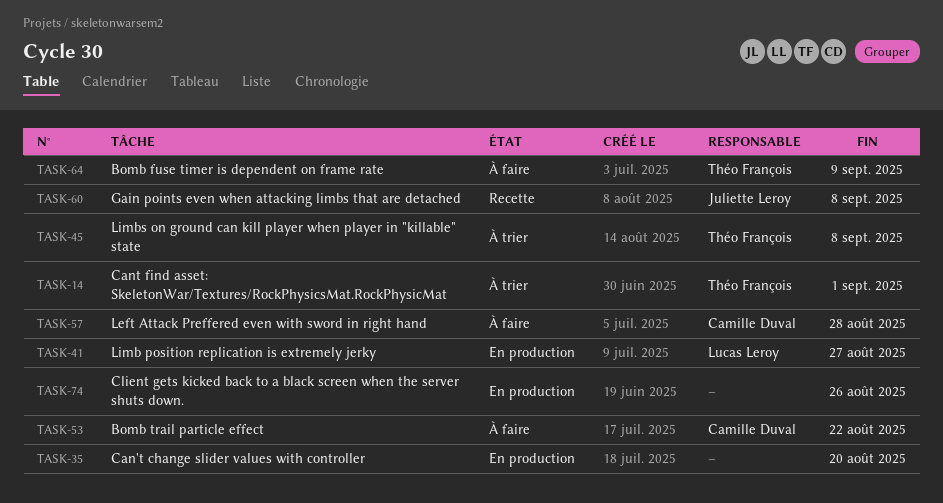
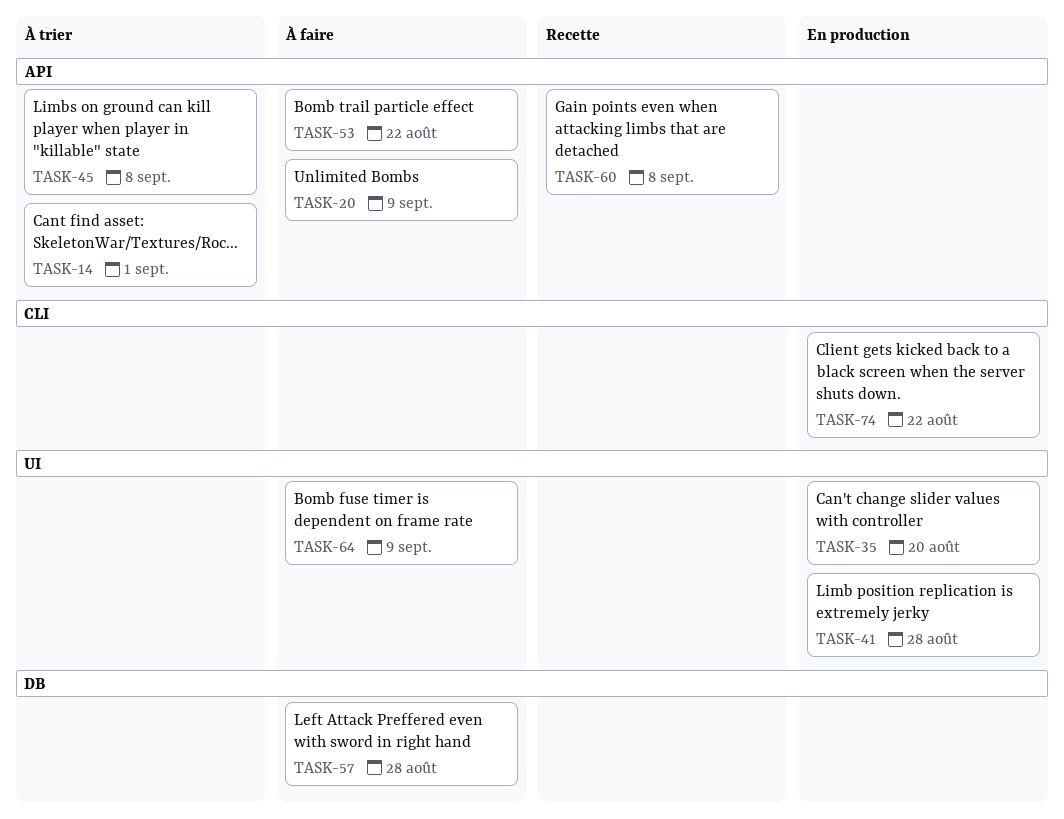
TASK-20: none -> present
TASK-41, due: Aug 27 -> Aug 28
TASK-74, due: Aug 26 -> Aug 22

